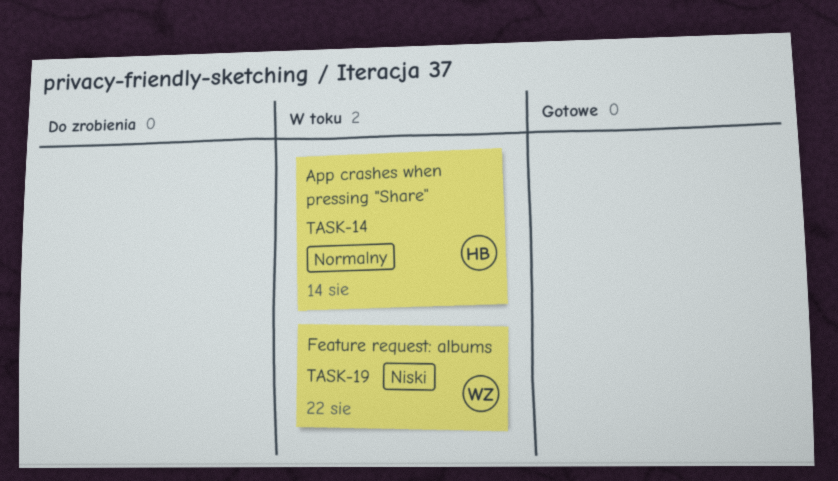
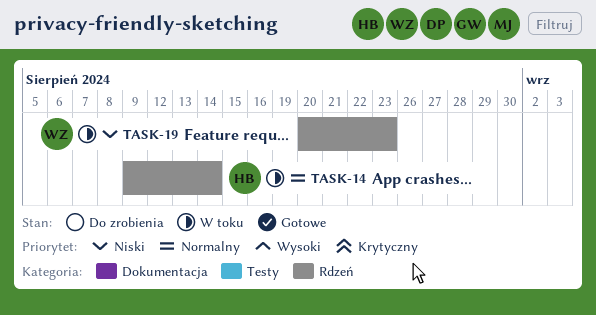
TASK-19, due: Aug 22 -> Aug 23

